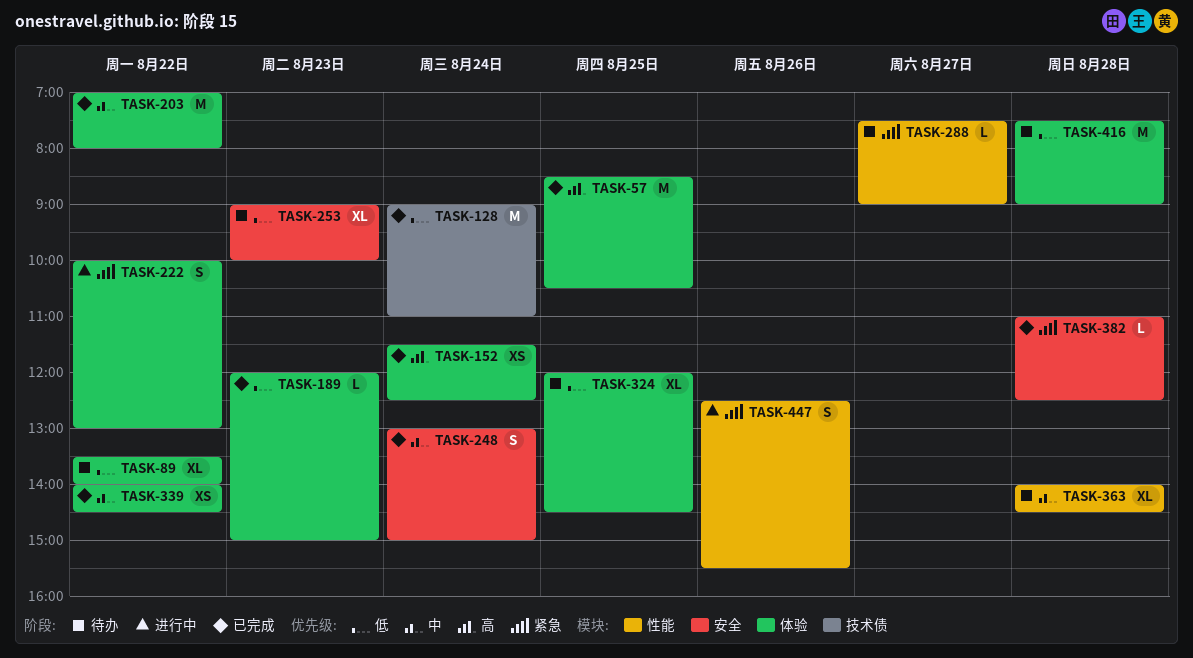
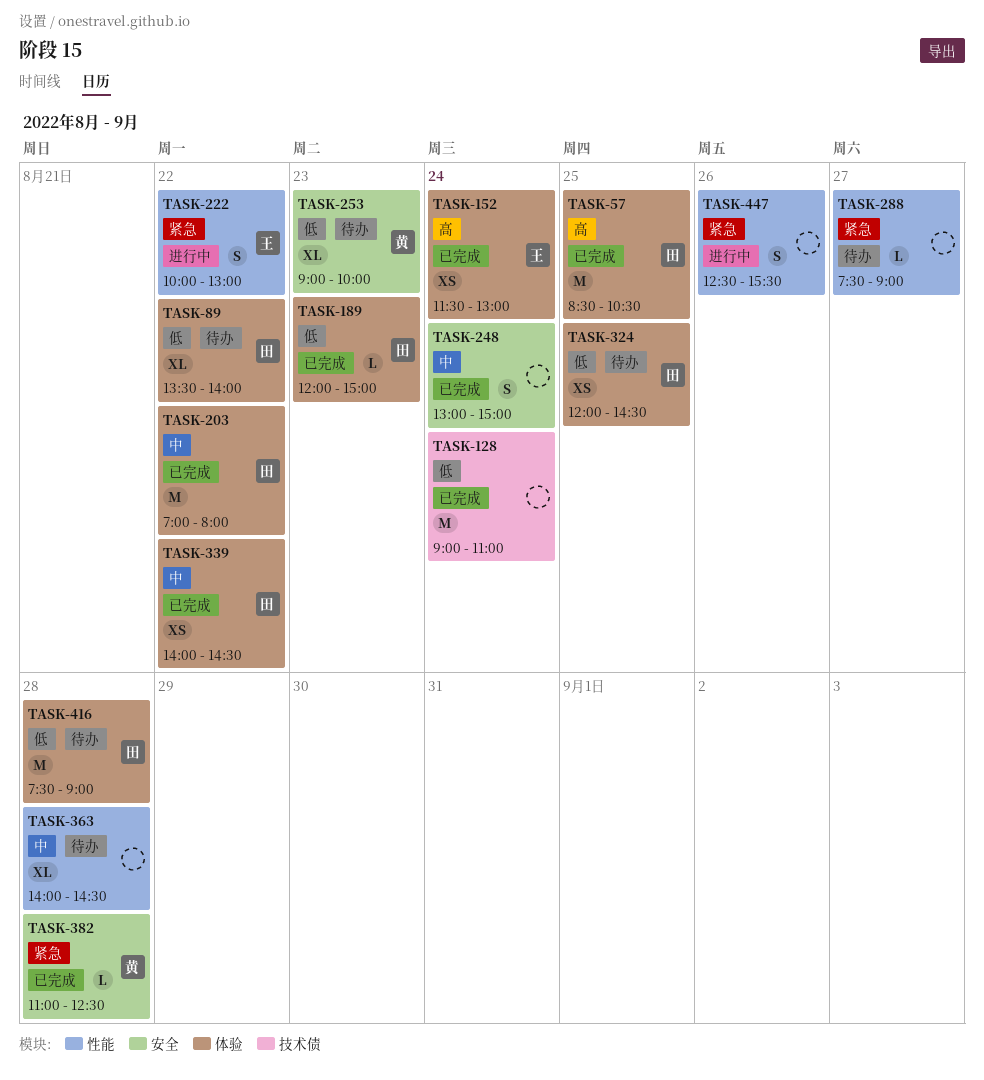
TASK-152, ends: 12:30 -> 13:00
TASK-222, label: 体验 -> 性能
TASK-324, estimate: XL -> XS

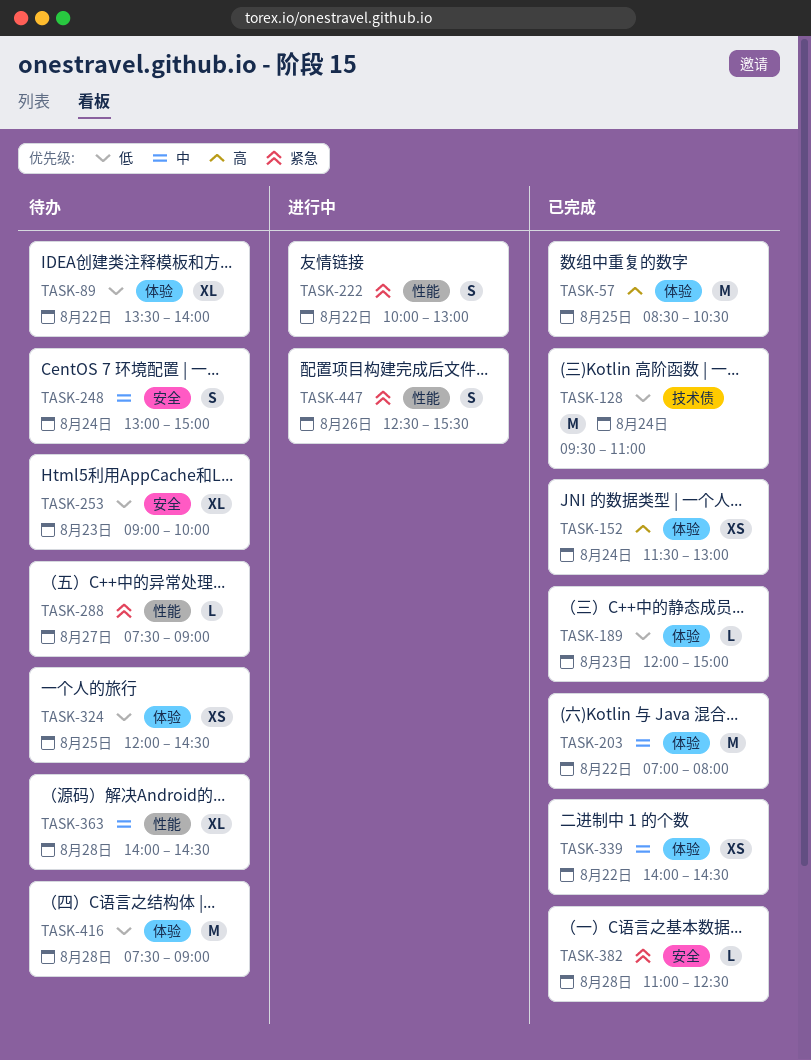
TASK-128, begins: 09:00 -> 09:30
TASK-248, status: 已完成 -> 待办

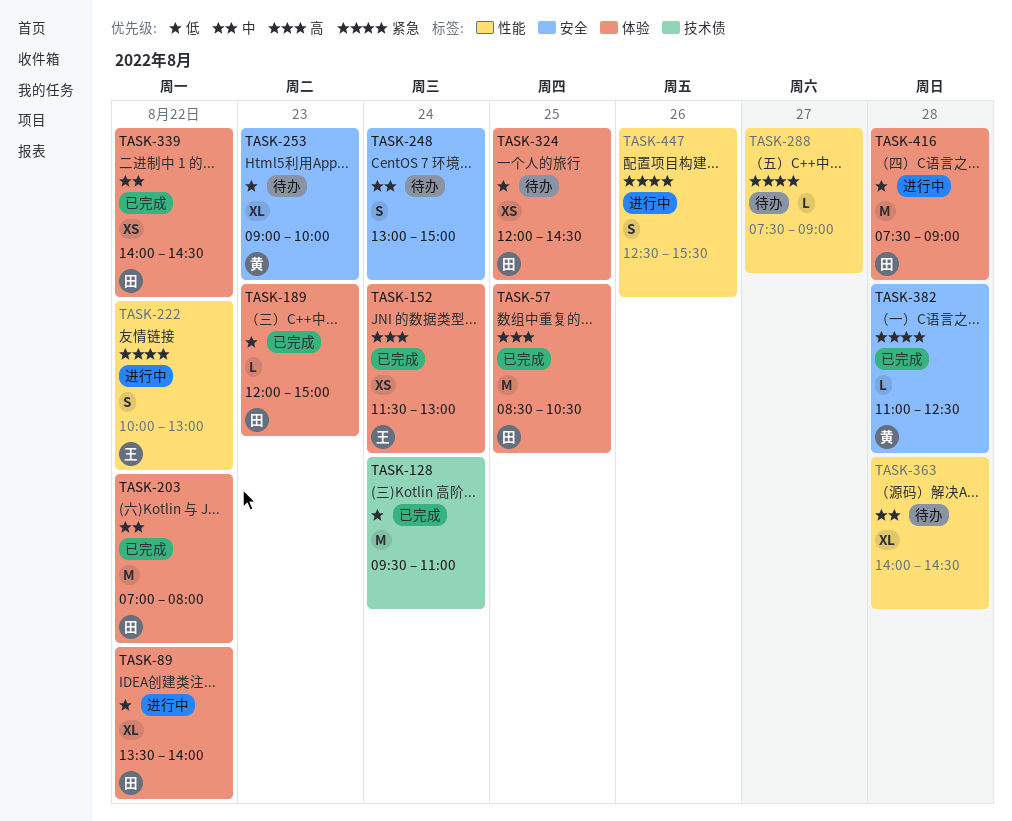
TASK-89, status: 待办 -> 进行中
TASK-416, status: 待办 -> 进行中

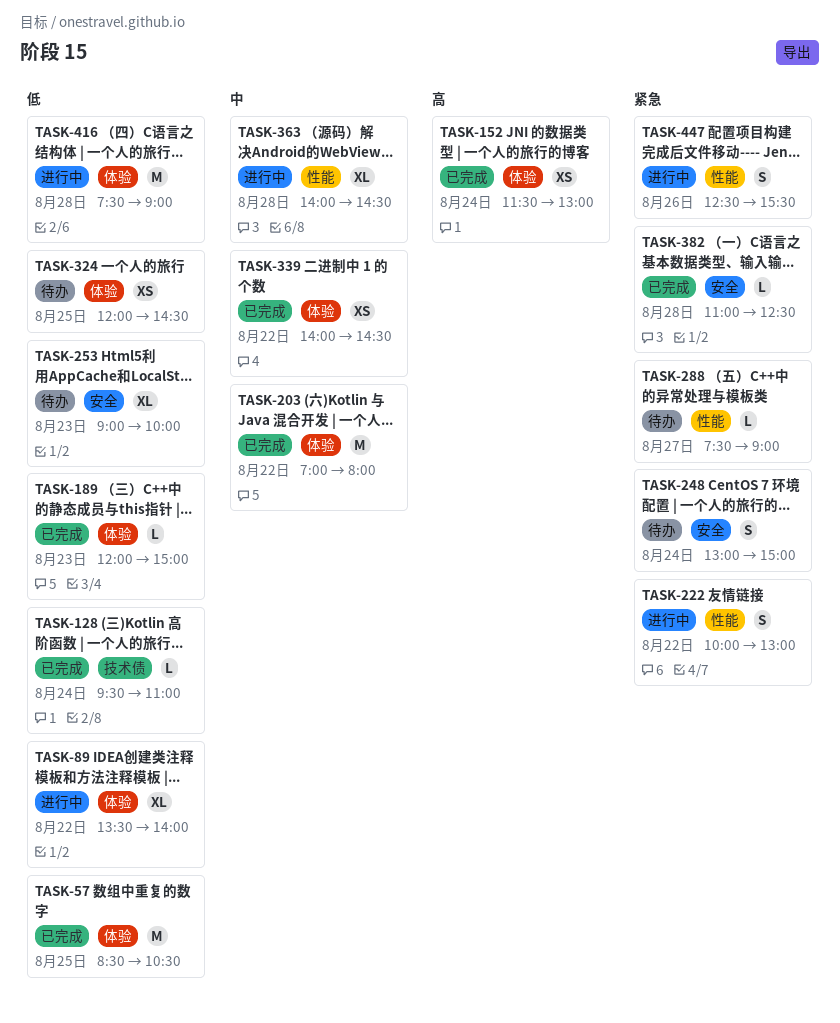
TASK-57, priority: 高 -> 低
TASK-128, estimate: M -> L
TASK-248, priority: 中 -> 紧急
TASK-363, status: 待办 -> 进行中

